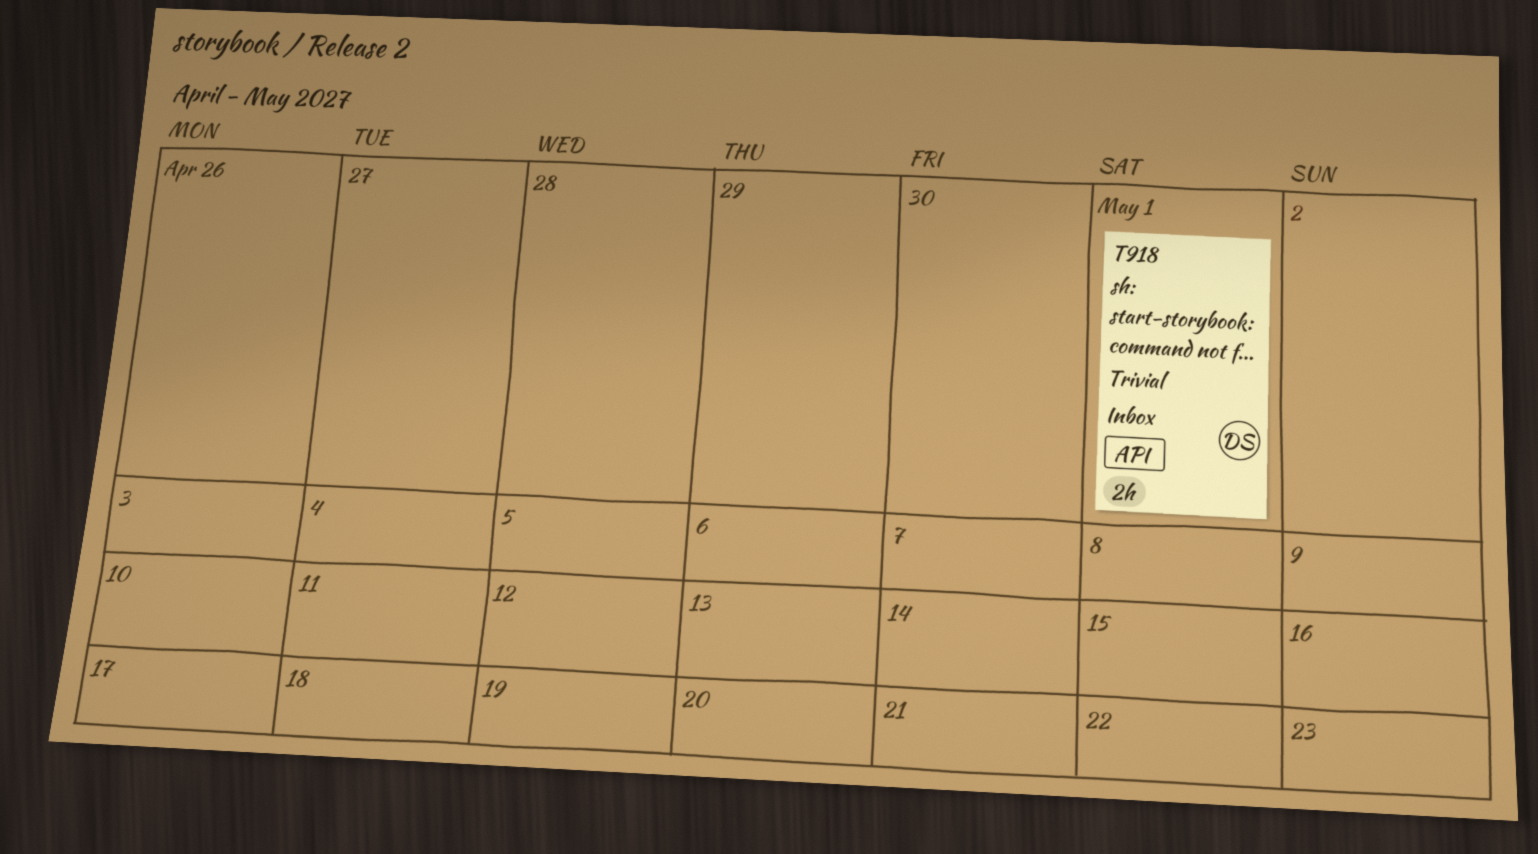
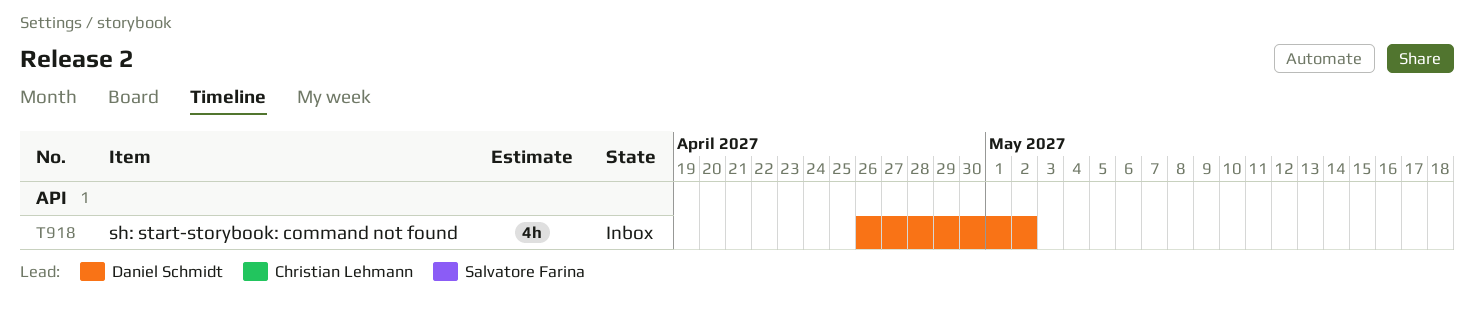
T918, estimate: 2h -> 4h
T918, due: May 1 -> May 2

